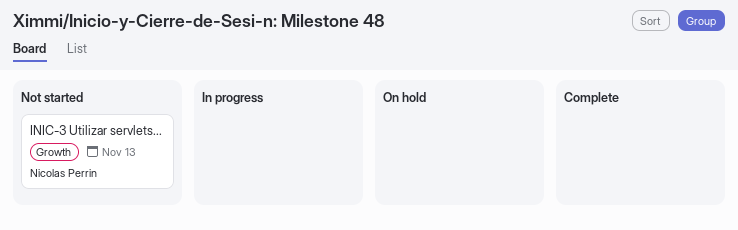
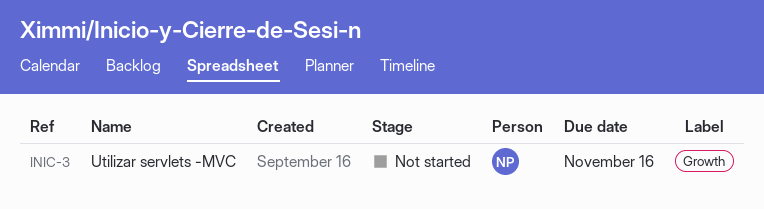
INIC-3, due: Nov 13 -> Nov 16

